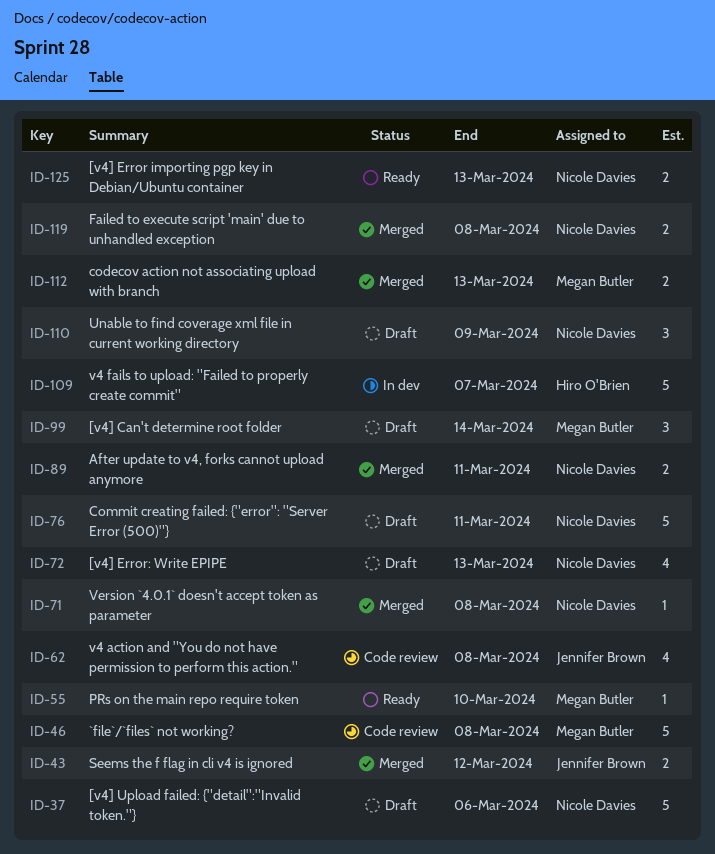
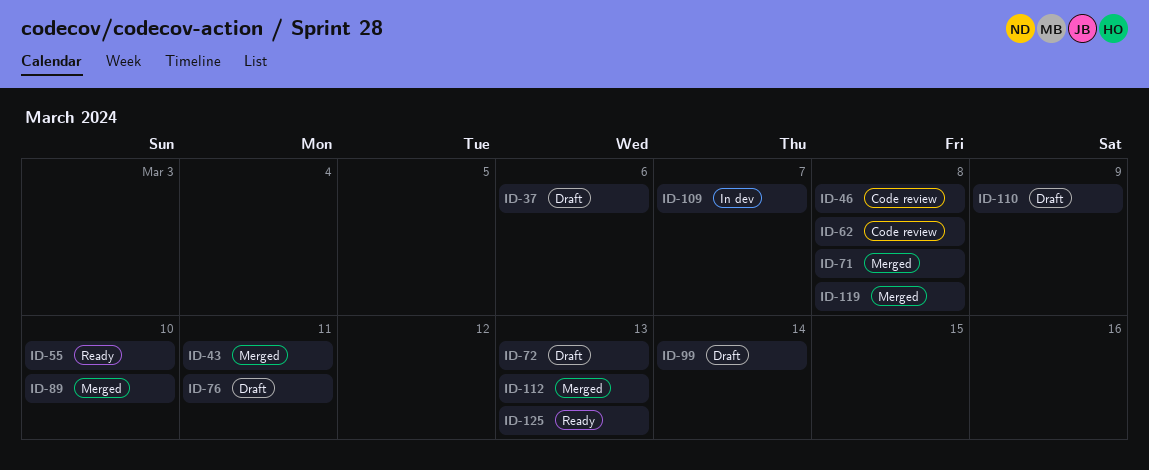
ID-43, due: Mar 12 -> Mar 11
ID-89, due: Mar 11 -> Mar 10

